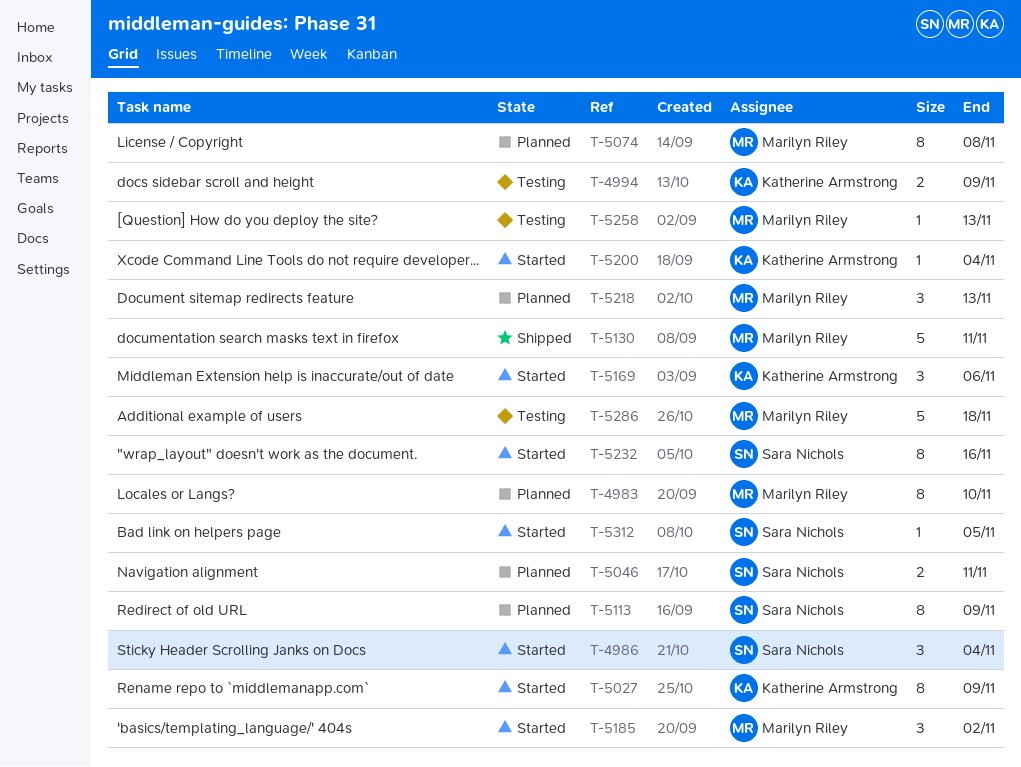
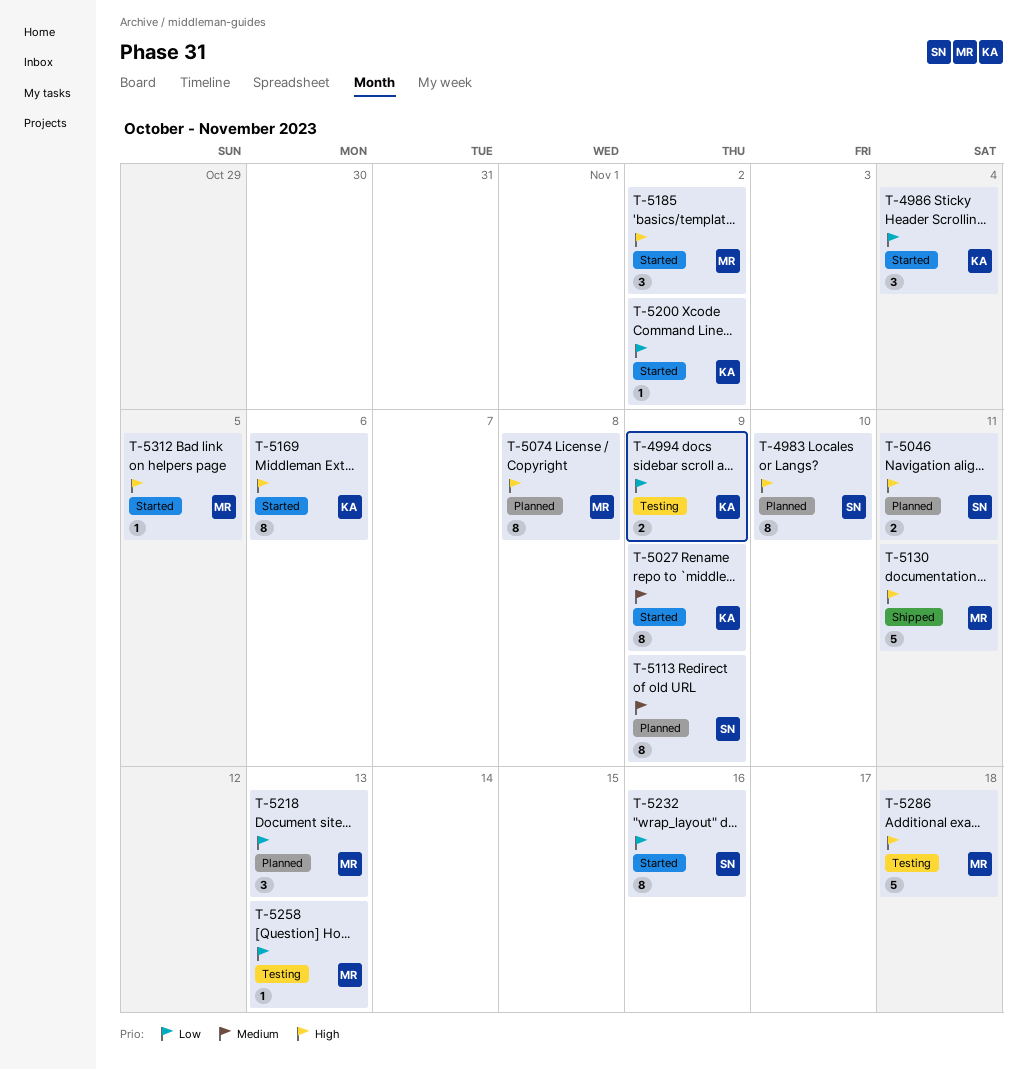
T-4983, owner: Marilyn Riley -> Sara Nichols
T-4986, owner: Sara Nichols -> Katherine Armstrong
T-5169, estimate: 3 -> 8
T-5200, due: Nov 4 -> Nov 2
T-5312, owner: Sara Nichols -> Marilyn Riley

